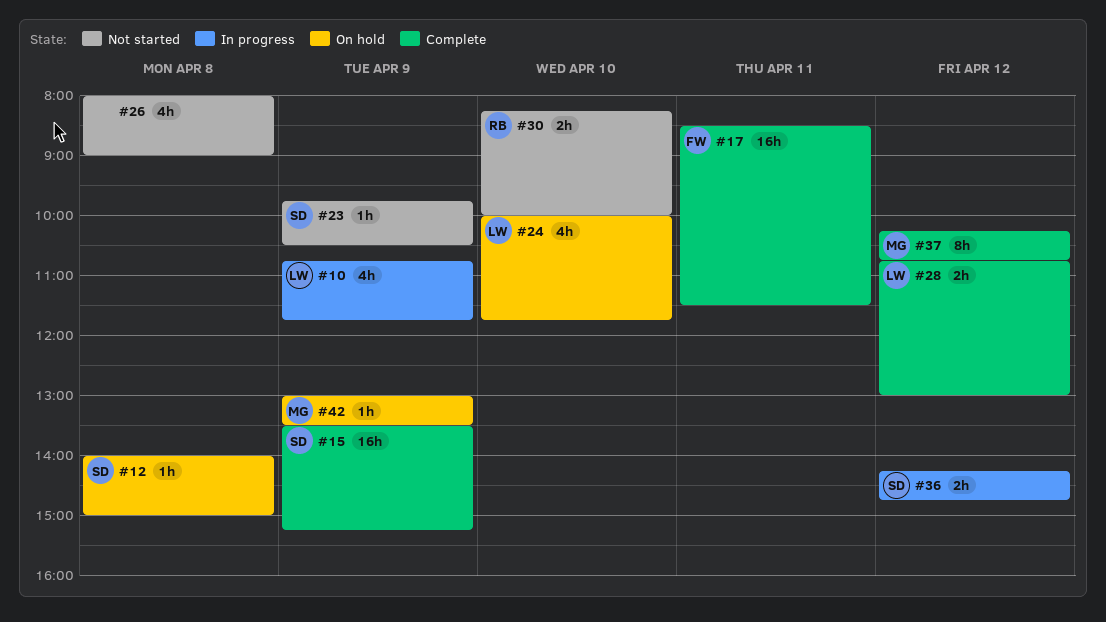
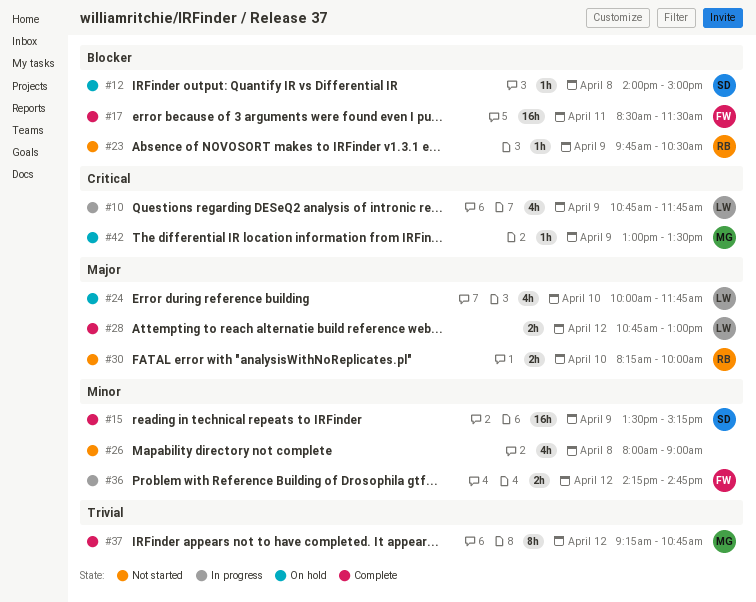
#23, owner: SD -> RB
#36, owner: SD -> FW
#37, begins: 10:15 -> 09:15

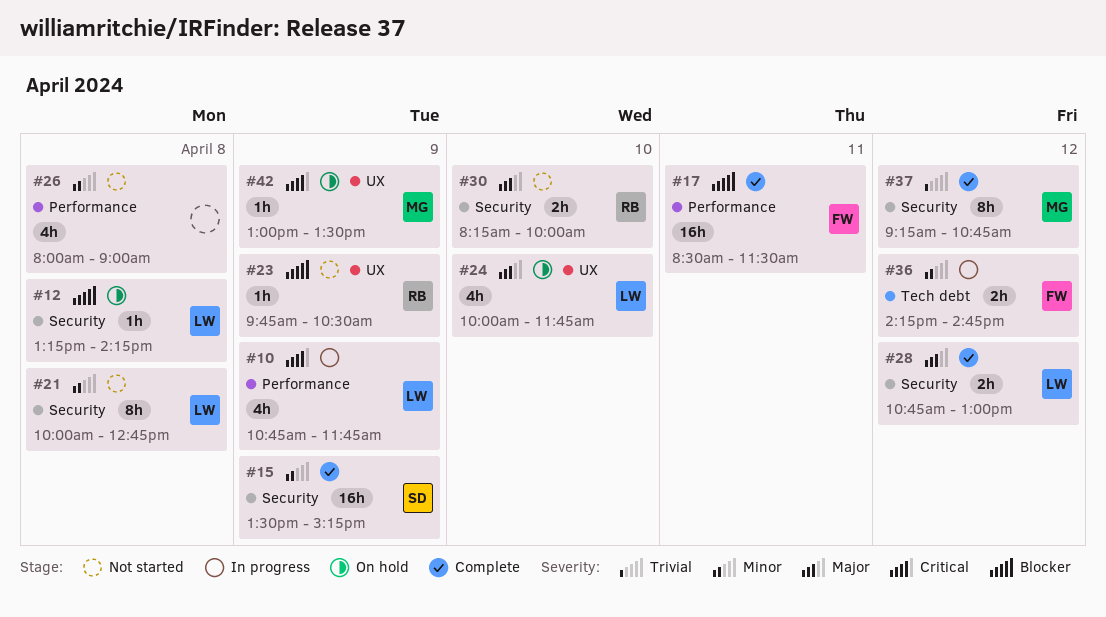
#12, owner: SD -> LW
#12, begins: 14:00 -> 13:15
#12, ends: 15:00 -> 14:15
#21: none -> present

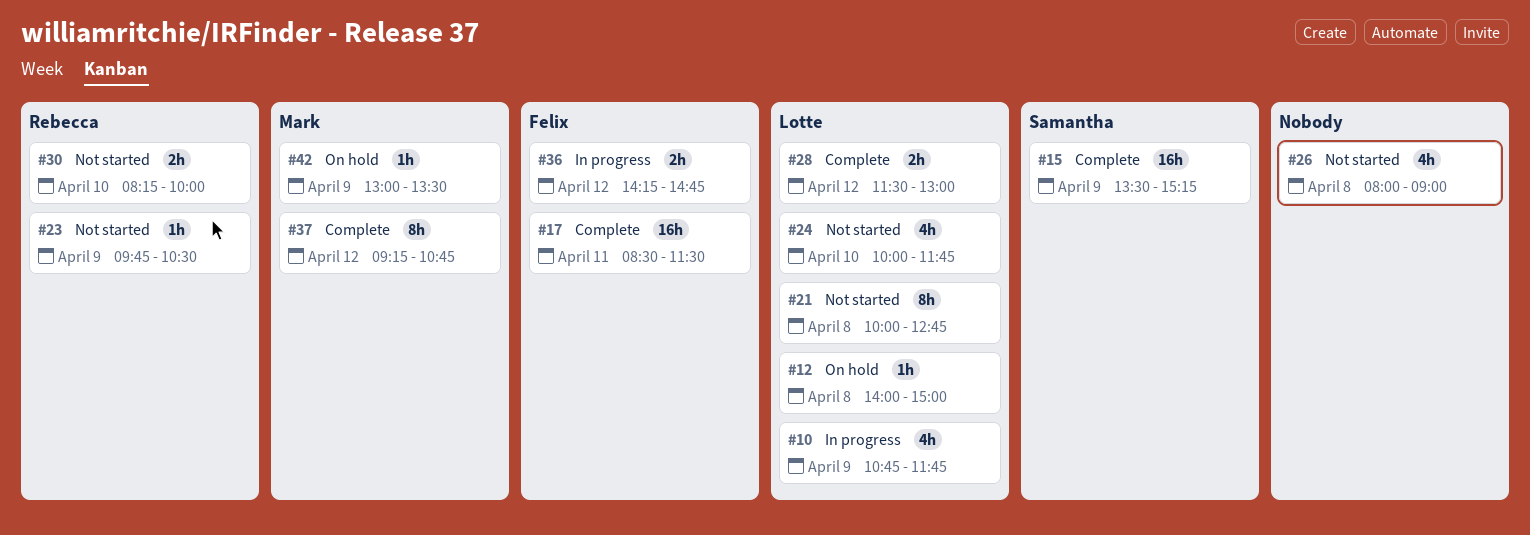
#12, begins: 13:15 -> 14:00
#12, ends: 14:15 -> 15:00
#24, status: On hold -> Not started
#28, begins: 10:45 -> 11:30

